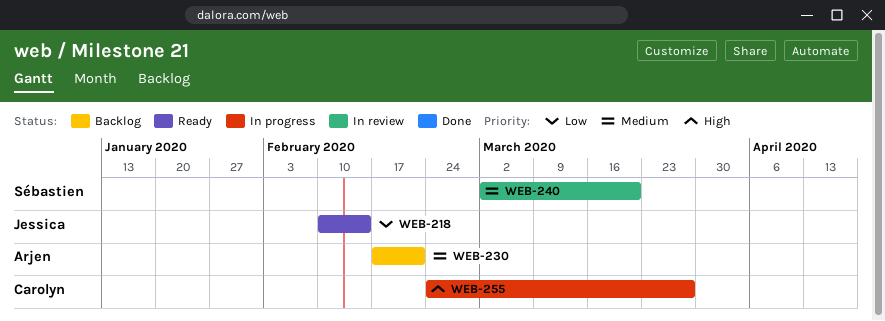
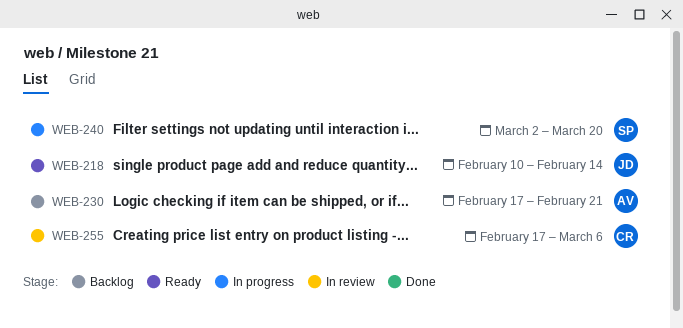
WEB-240, status: In review -> In progress
WEB-255, status: In progress -> In review
WEB-255, start: Feb 24 -> Feb 17
WEB-255, due: Mar 27 -> Mar 6

